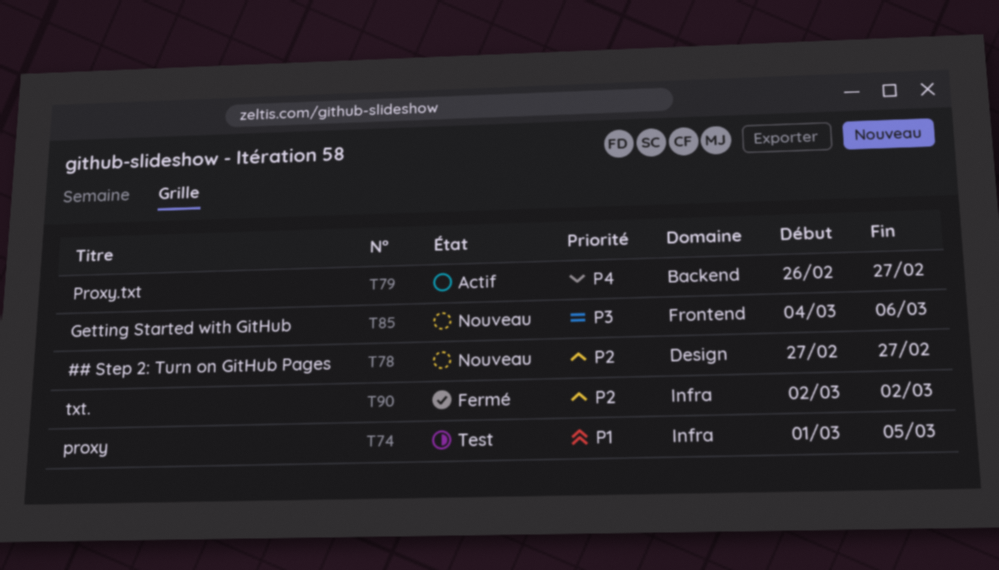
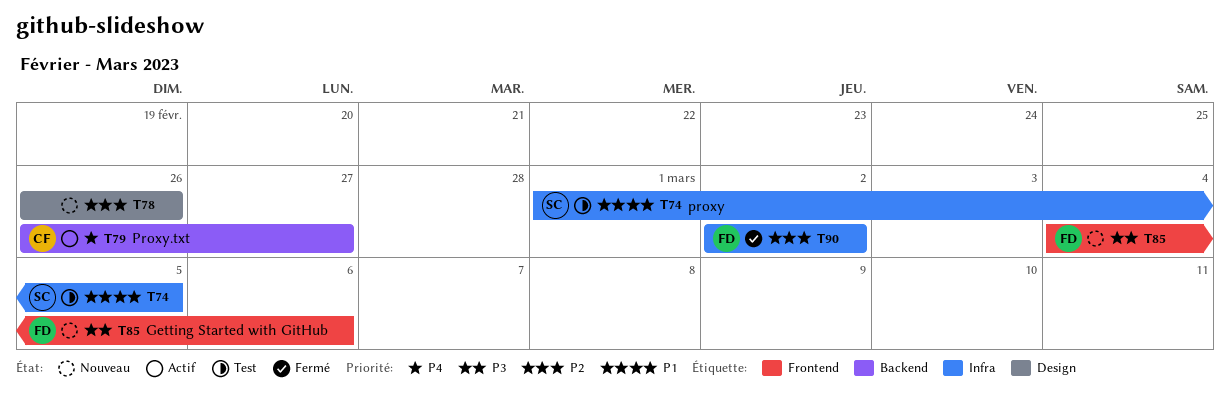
T78, start: Feb 27 -> Feb 26
T78, due: Feb 27 -> Feb 26

